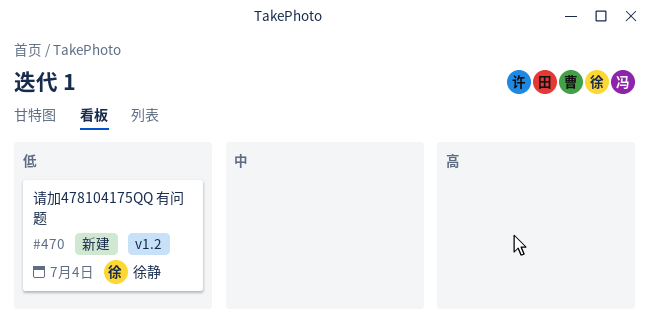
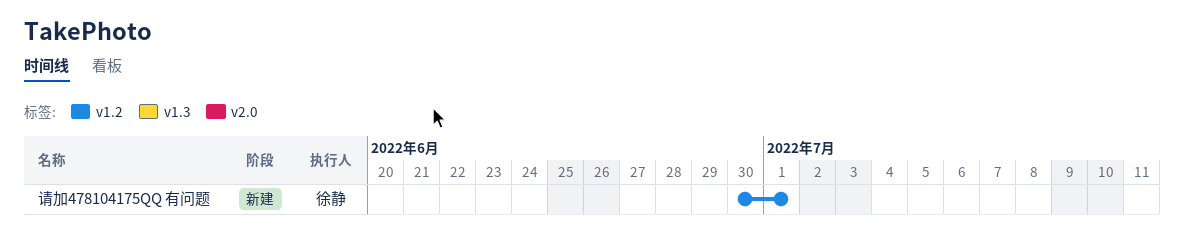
请加478104175QQ 有问题, due: Jul 4 -> Jul 1

